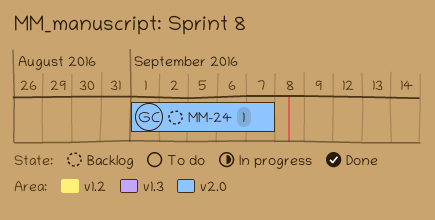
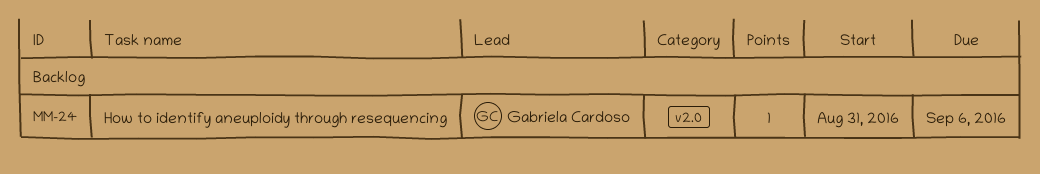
MM-24, start: Sep 1 -> Aug 31
MM-24, due: Sep 7 -> Sep 6

